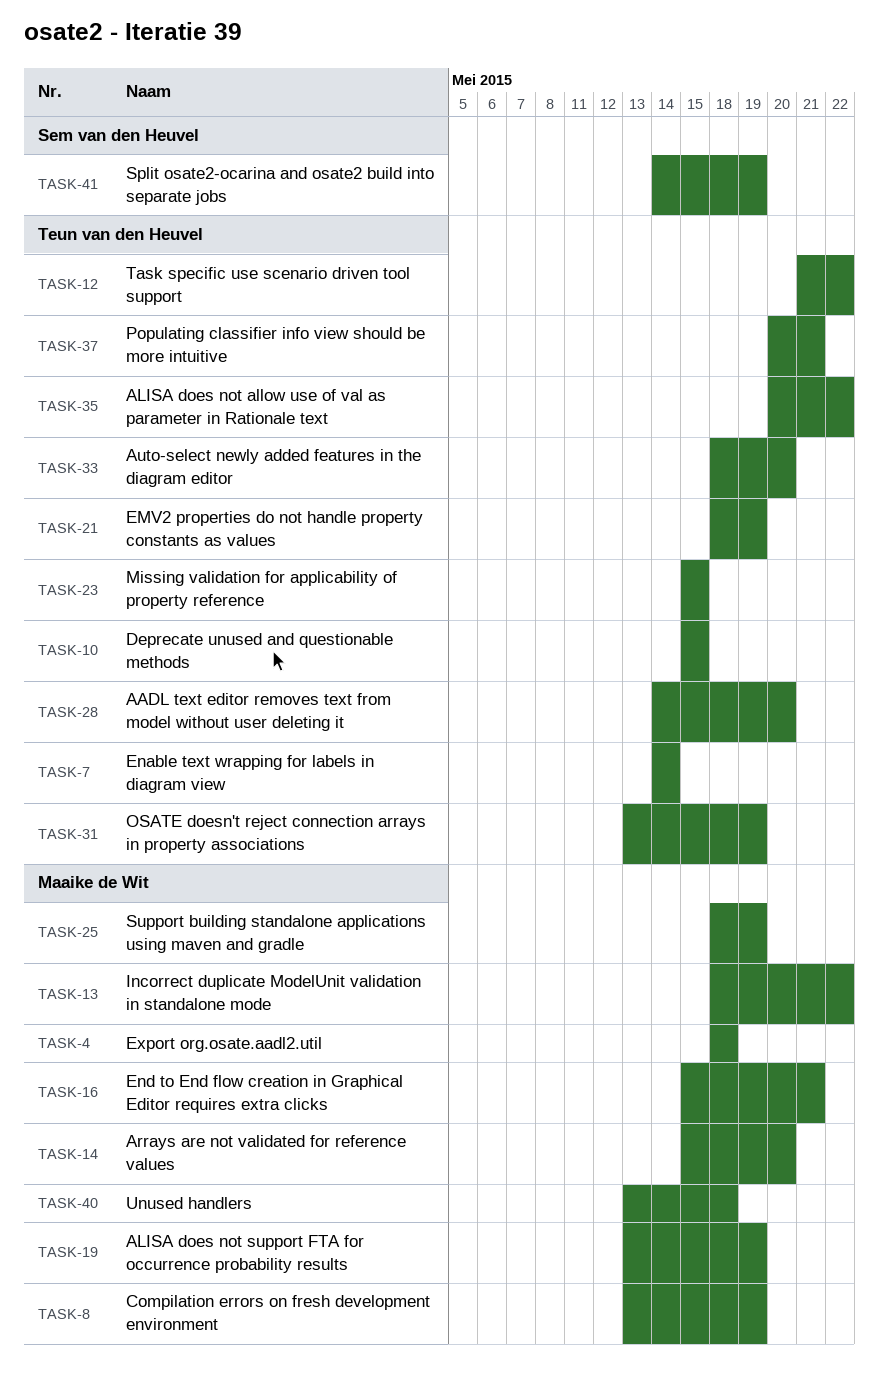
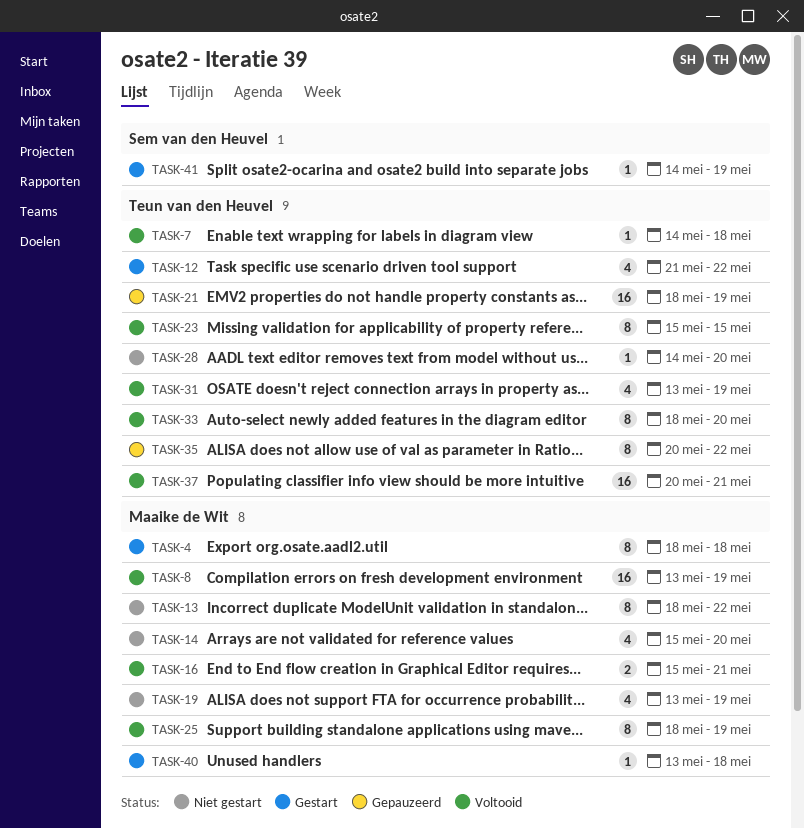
TASK-7, due: May 14 -> May 18
TASK-10: present -> none

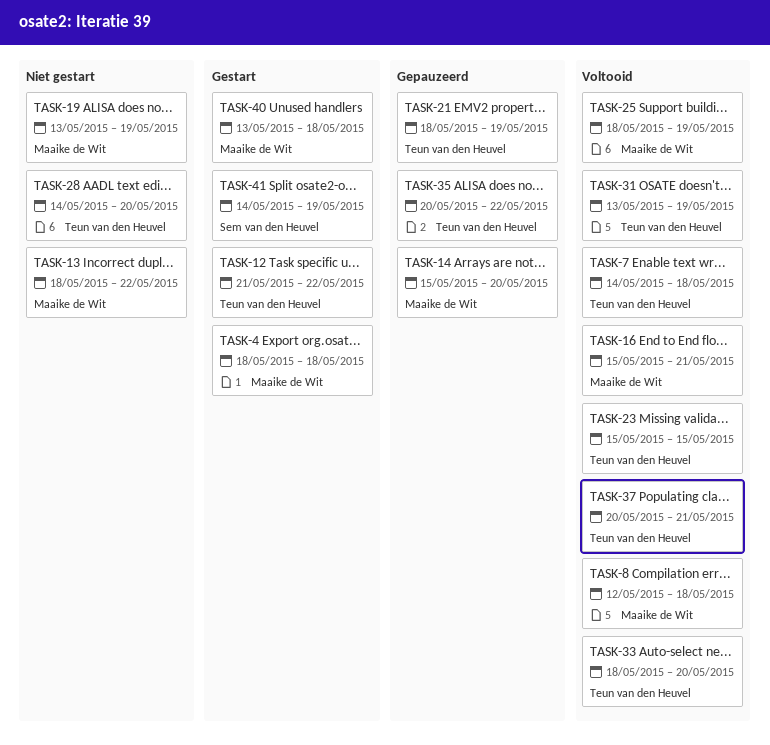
TASK-8, start: May 13 -> May 12
TASK-8, due: May 19 -> May 18
TASK-14, status: Niet gestart -> Gepauzeerd

